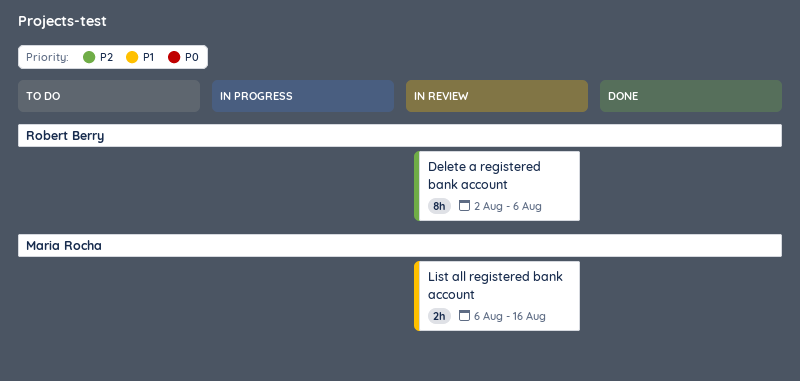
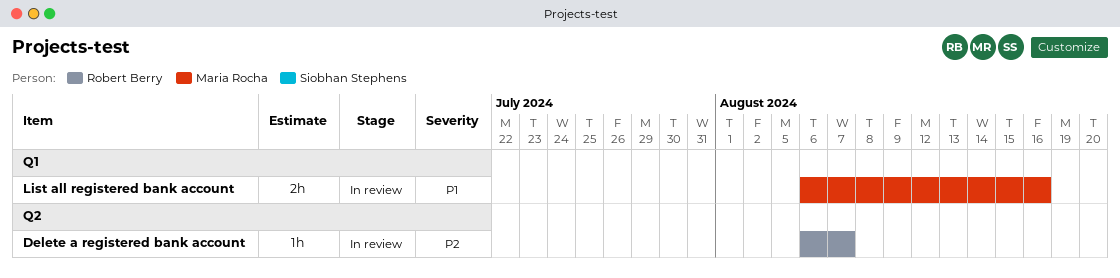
Delete a registered bank account, estimate: 8h -> 1h
Delete a registered bank account, start: Aug 2 -> Aug 6
Delete a registered bank account, due: Aug 6 -> Aug 7

